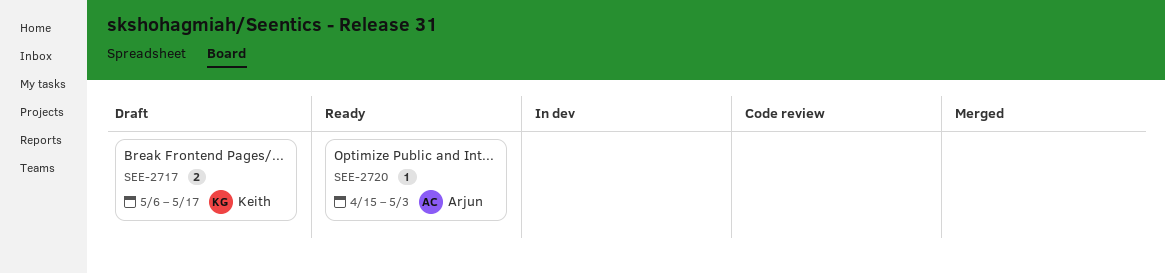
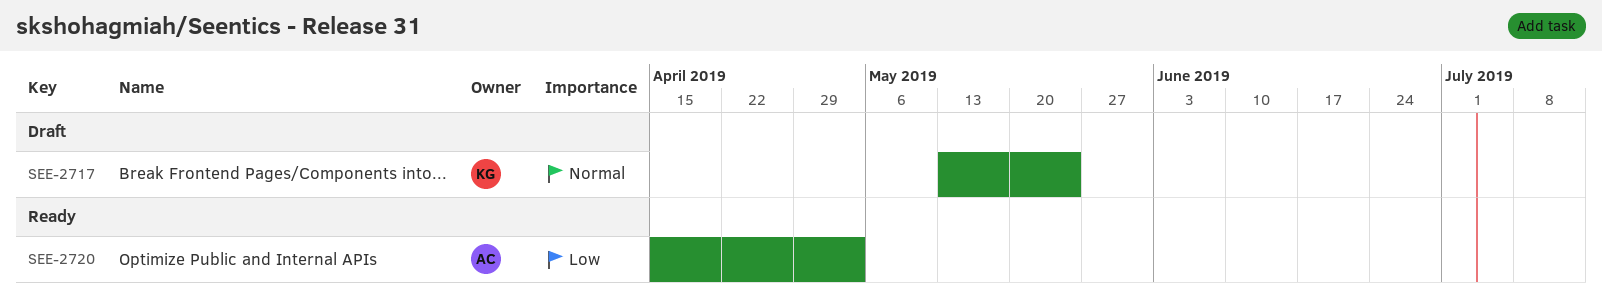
SEE-2717, start: May 6 -> May 13
SEE-2717, due: May 17 -> May 24

